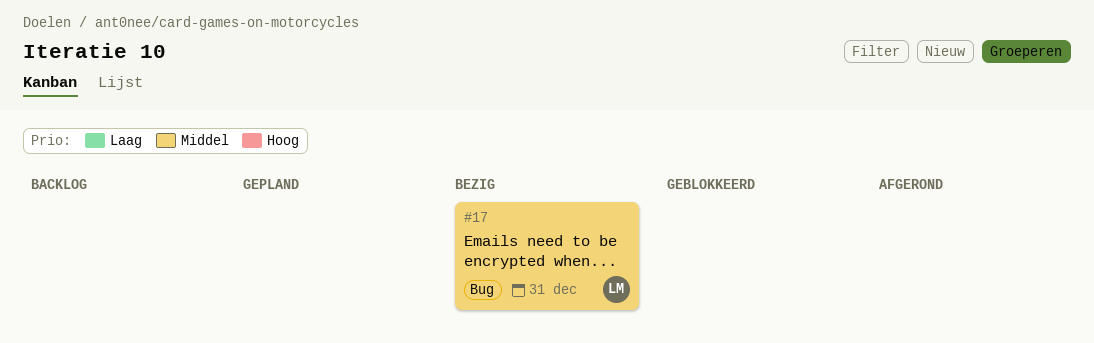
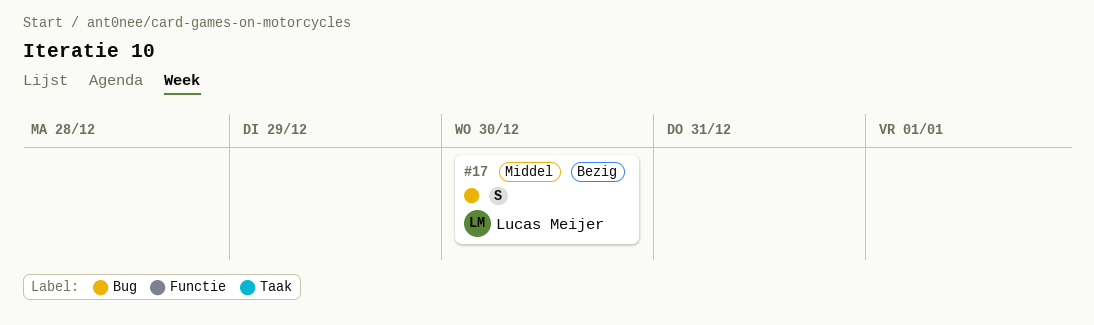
#17, due: Dec 31 -> Dec 30

